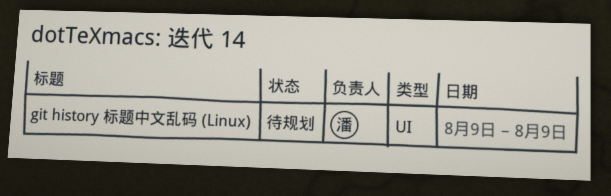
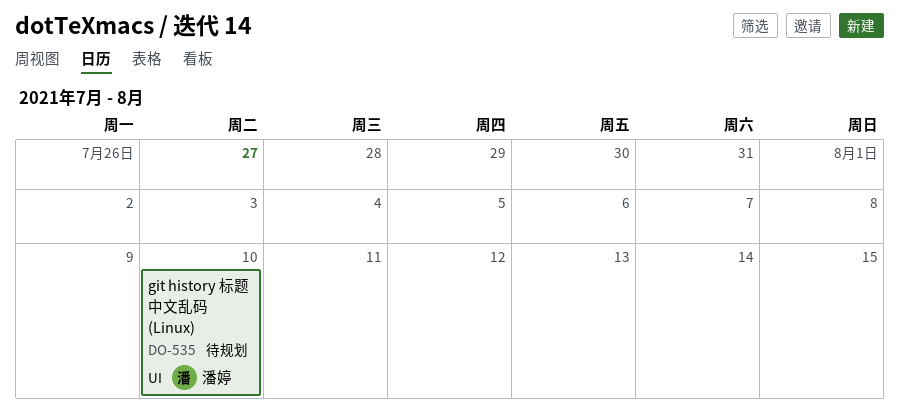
git history 标题中文乱码 (Linux), due: Aug 9 -> Aug 10

